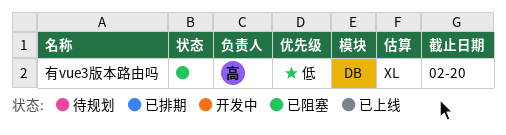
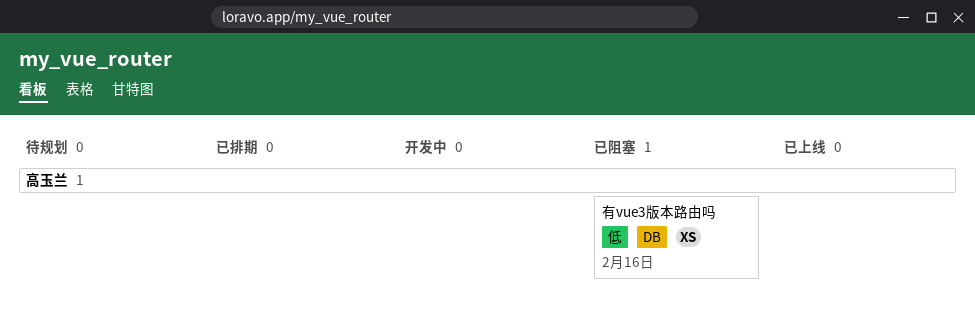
有vue3版本路由吗, estimate: XL -> XS
有vue3版本路由吗, due: Feb 20 -> Feb 16

